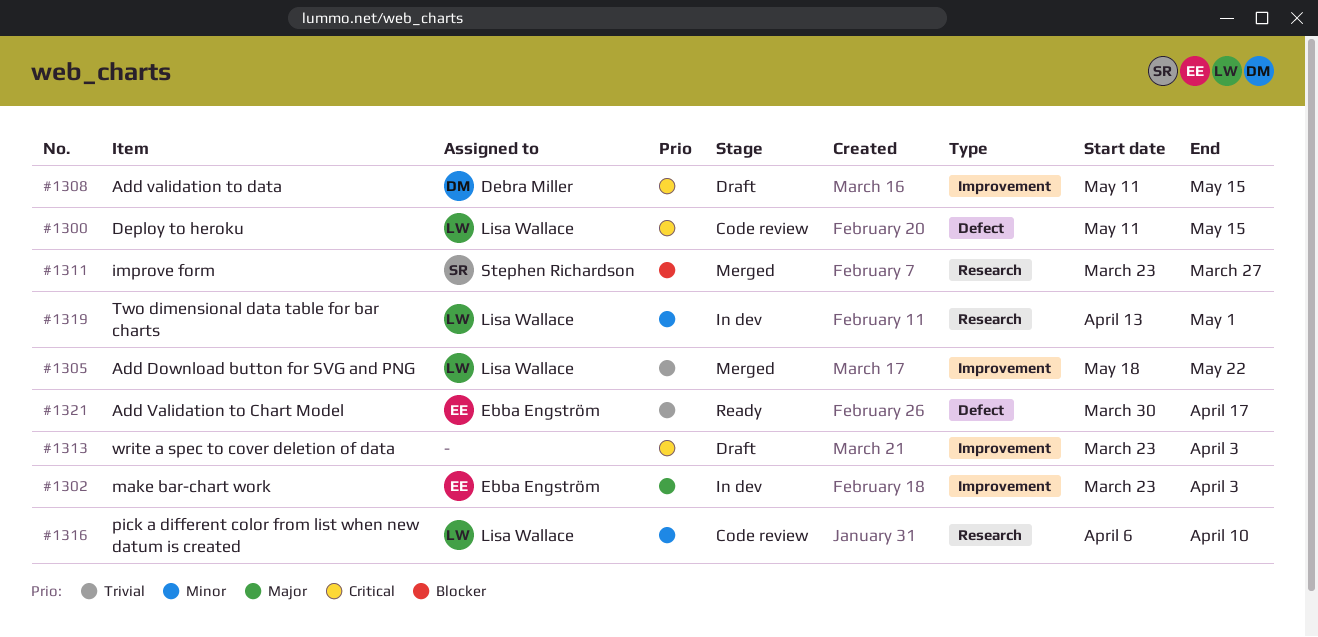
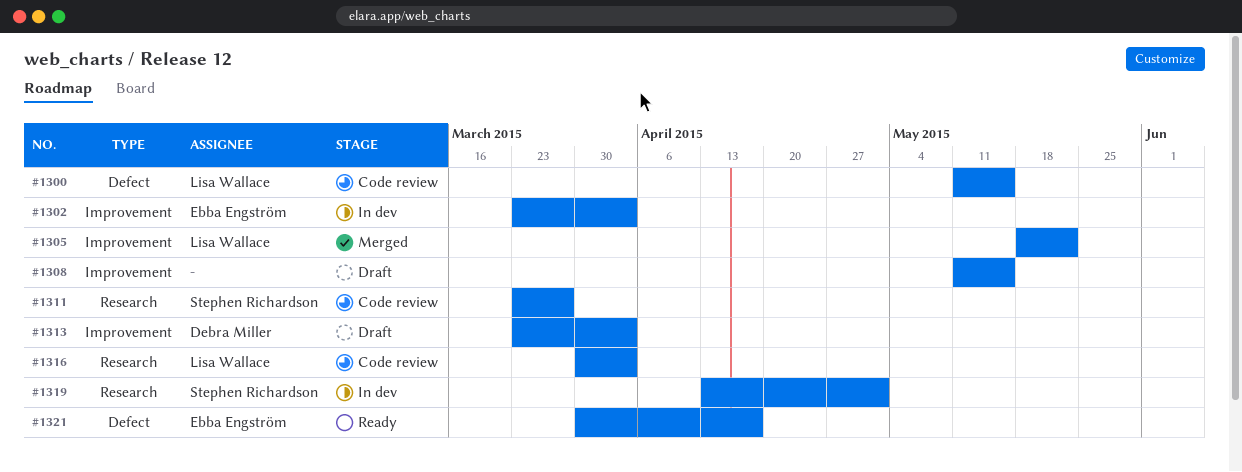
#1308, owner: Debra Miller -> none
#1311, status: Merged -> Code review
#1313, owner: none -> Debra Miller
#1316, start: Apr 6 -> Mar 30
#1316, due: Apr 10 -> Apr 3
#1319, owner: Lisa Wallace -> Stephen Richardson

